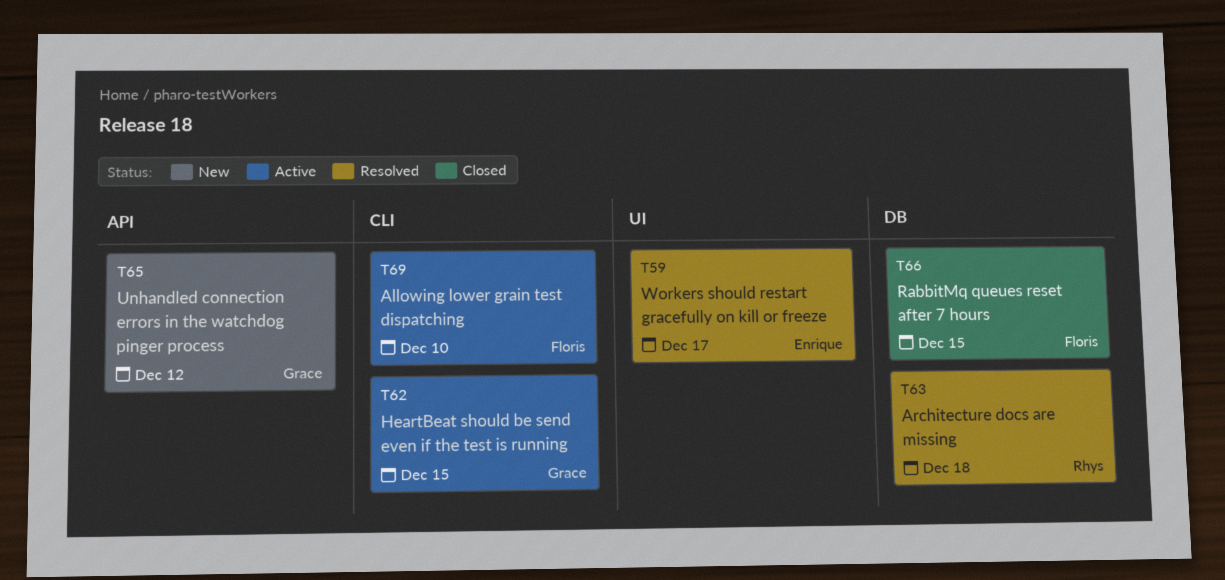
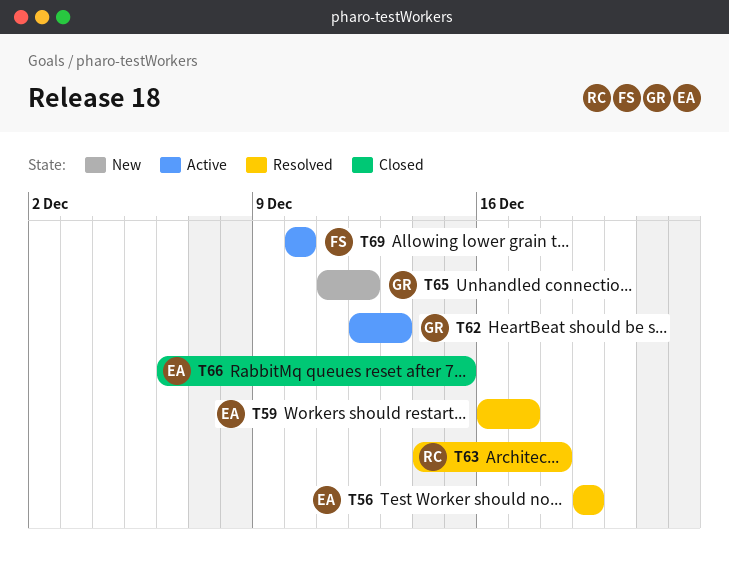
T56: none -> present
T62, due: Dec 15 -> Dec 13
T66, owner: Floris -> Enrique

